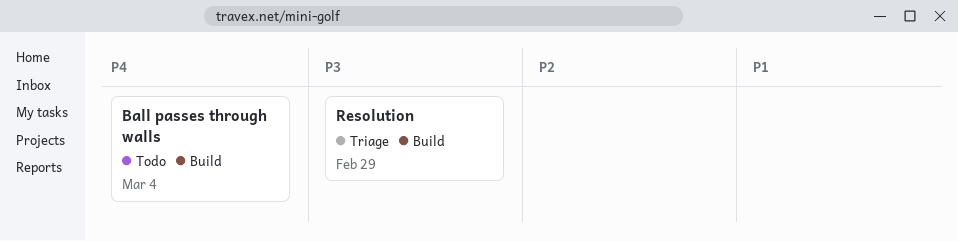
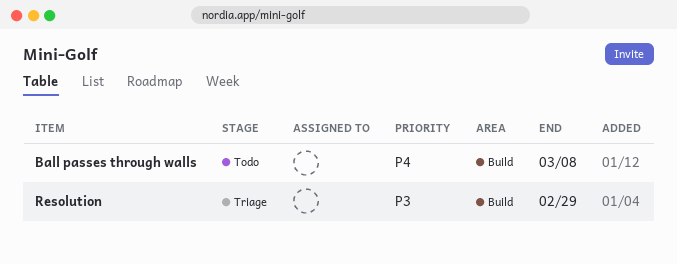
Ball passes through walls, due: Mar 4 -> Mar 8

